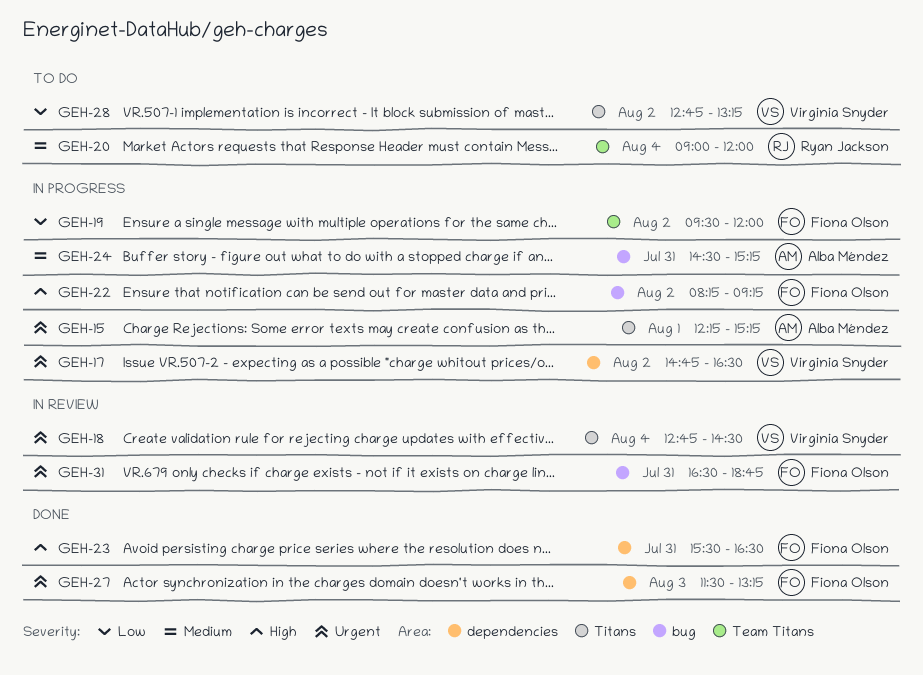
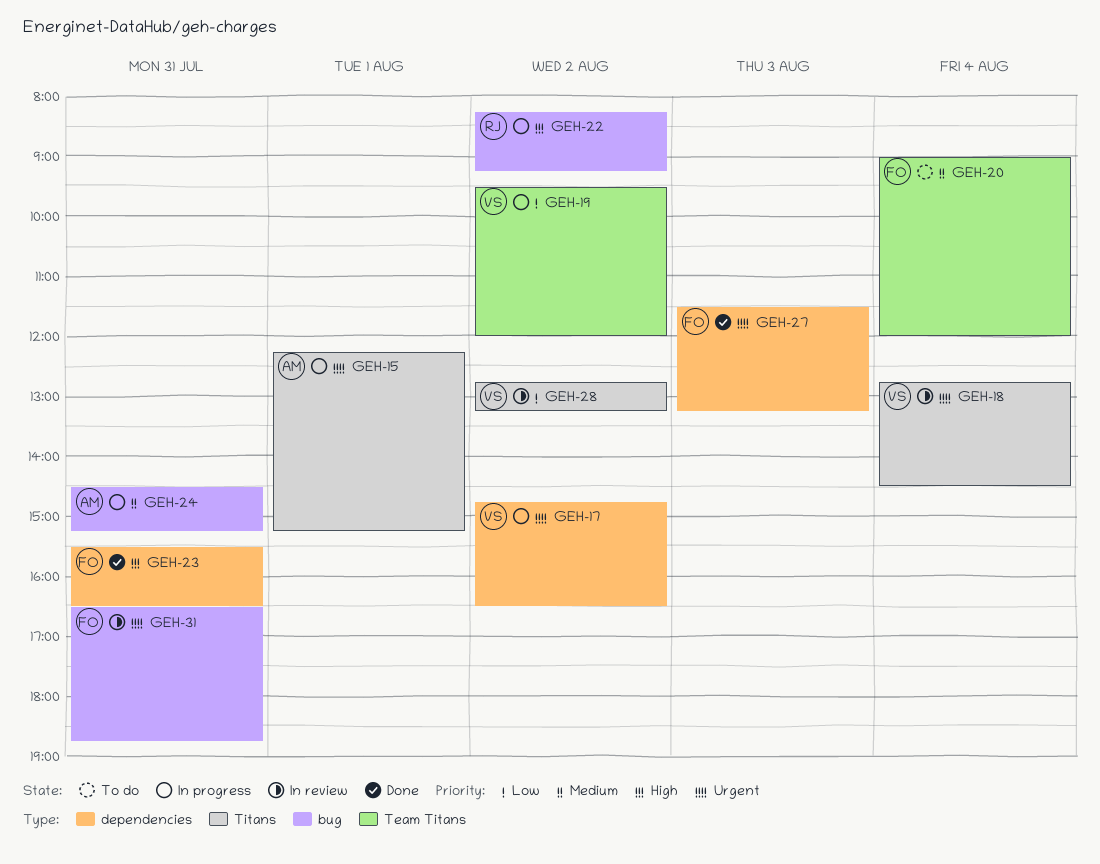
GEH-19, owner: Fiona Olson -> Virginia Snyder
GEH-20, owner: Ryan Jackson -> Fiona Olson
GEH-22, owner: Fiona Olson -> Ryan Jackson
GEH-28, status: To do -> In review

